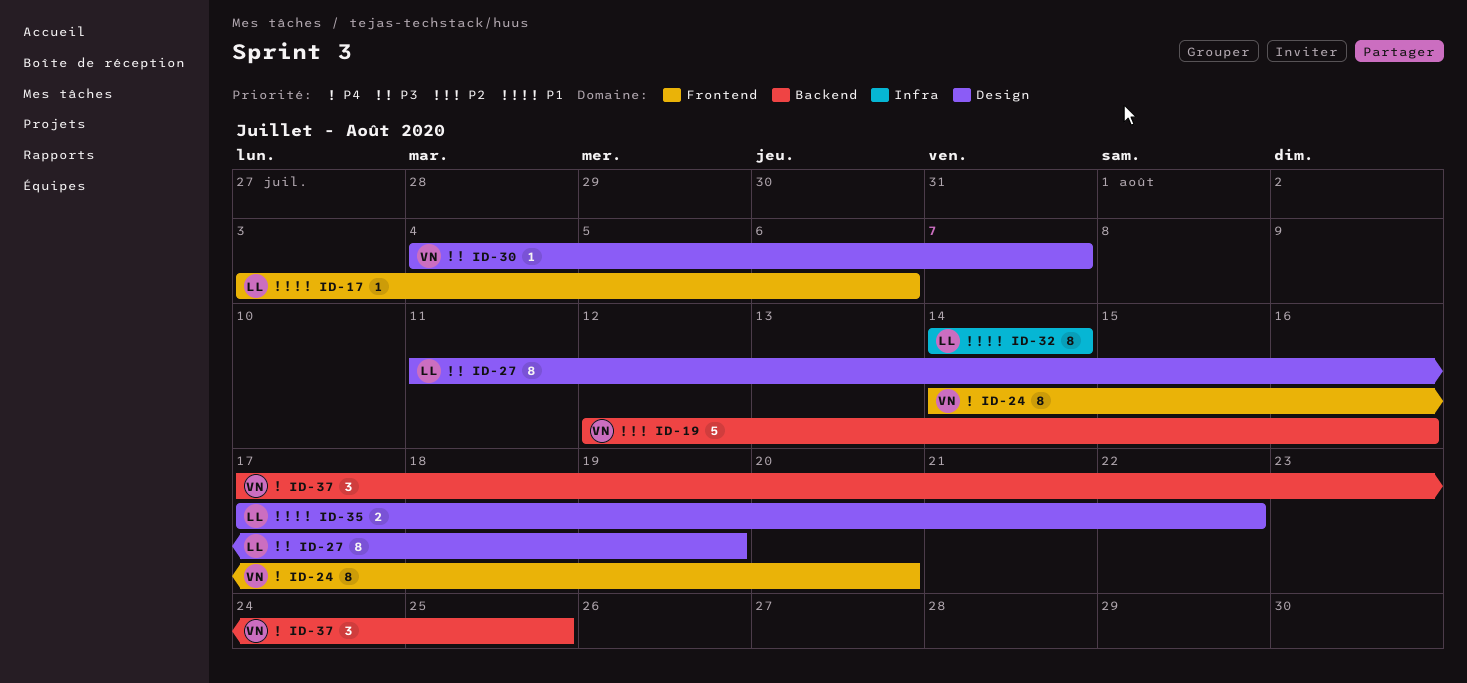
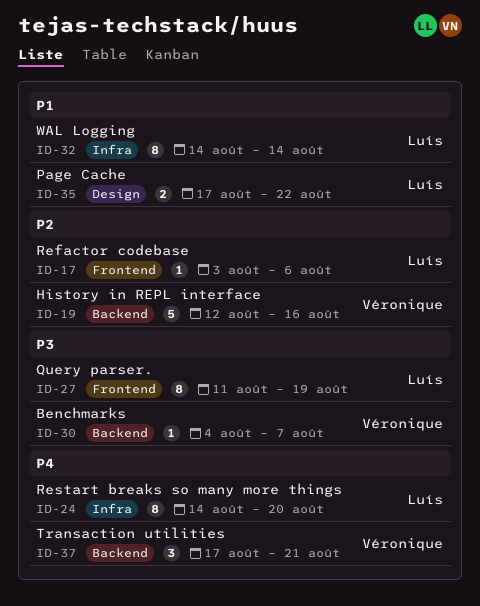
ID-17, priority: P1 -> P2
ID-24, owner: Véronique -> Luís
ID-24, label: Frontend -> Infra
ID-27, label: Design -> Frontend
ID-30, label: Design -> Backend
ID-37, due: Aug 25 -> Aug 21

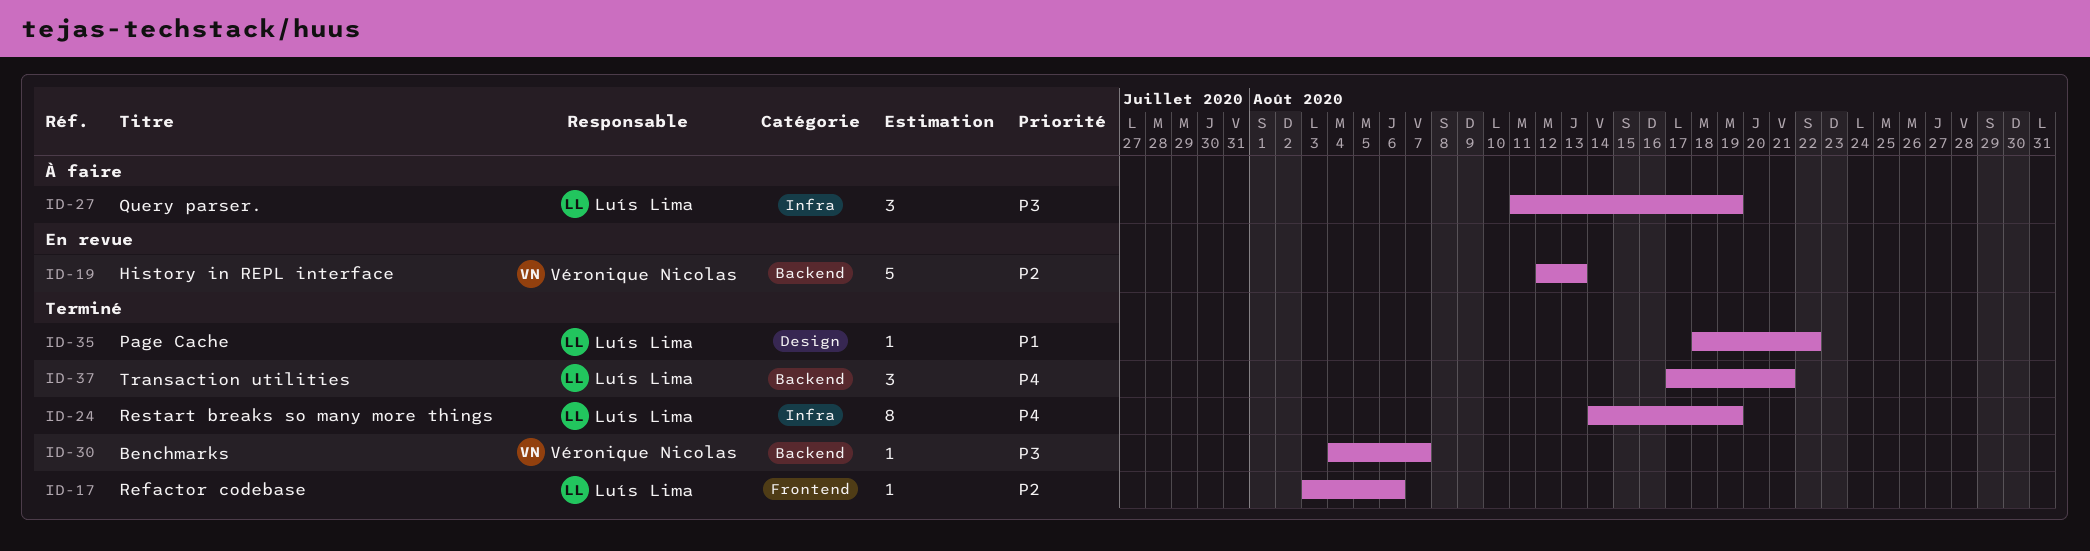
ID-19, due: Aug 16 -> Aug 13
ID-24, due: Aug 20 -> Aug 19
ID-27, label: Frontend -> Infra
ID-27, estimate: 8 -> 3
ID-32: present -> none
ID-35, estimate: 2 -> 1
ID-35, start: Aug 17 -> Aug 18
ID-37, owner: Véronique Nicolas -> Luís Lima

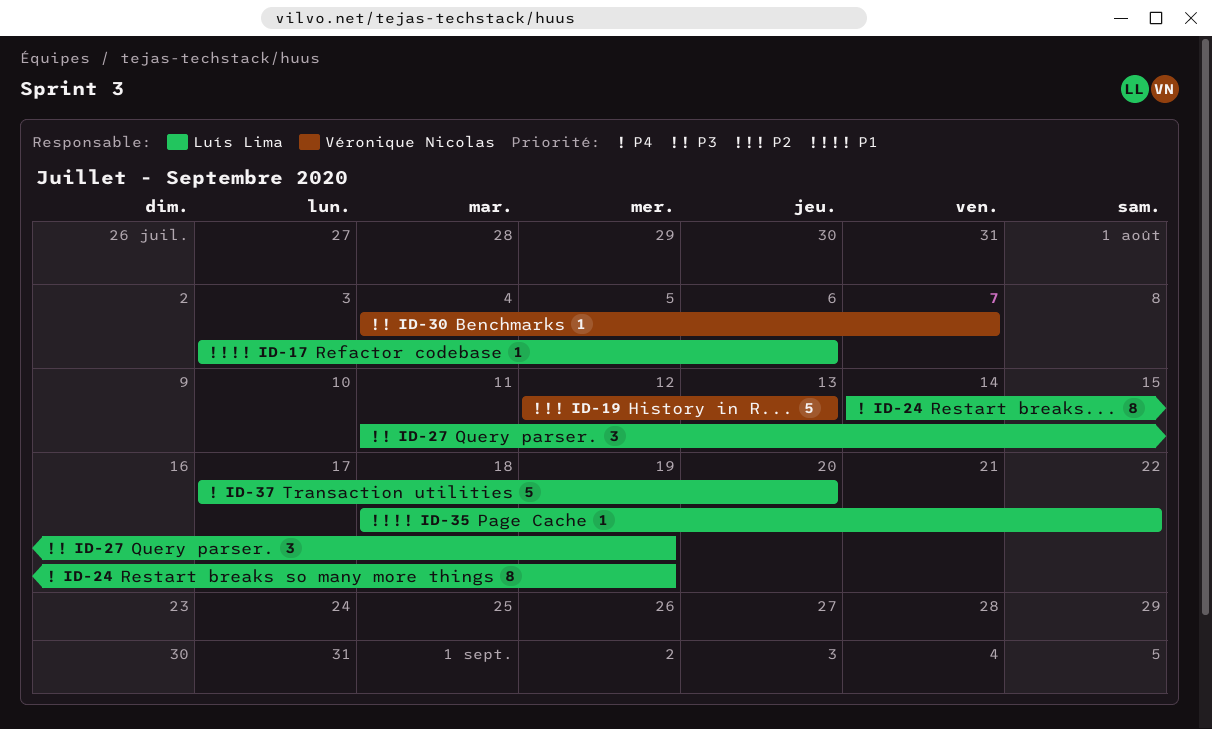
ID-17, priority: P2 -> P1
ID-37, estimate: 3 -> 5
ID-37, due: Aug 21 -> Aug 20

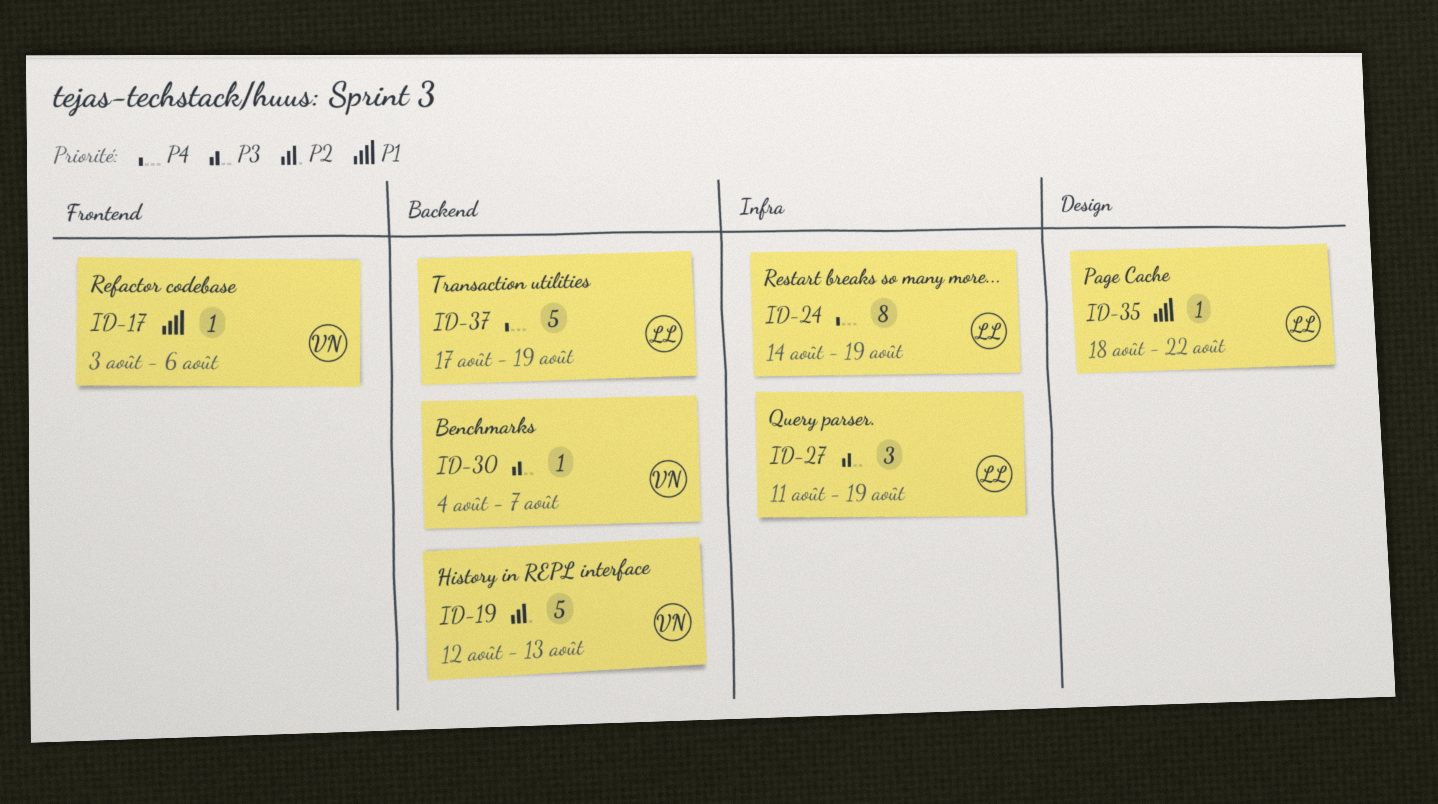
ID-17, owner: Luís Lima -> Véronique Nicolas
ID-37, due: Aug 20 -> Aug 19

